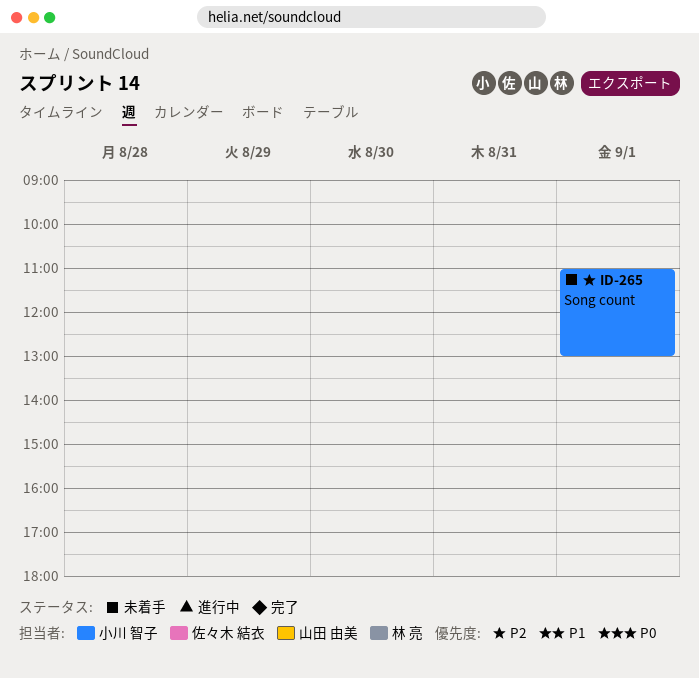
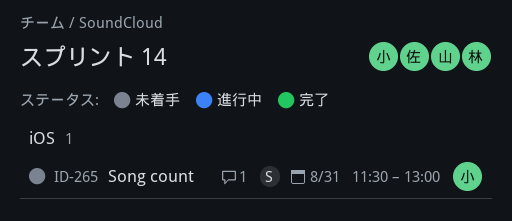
ID-265, day: Sep 1 -> Aug 31
ID-265, begins: 11:00 -> 11:30

